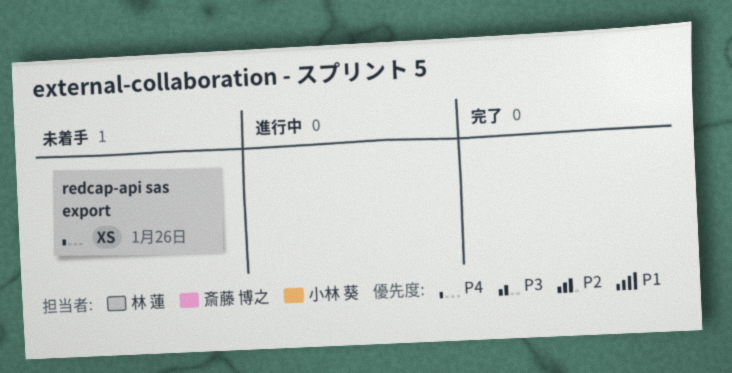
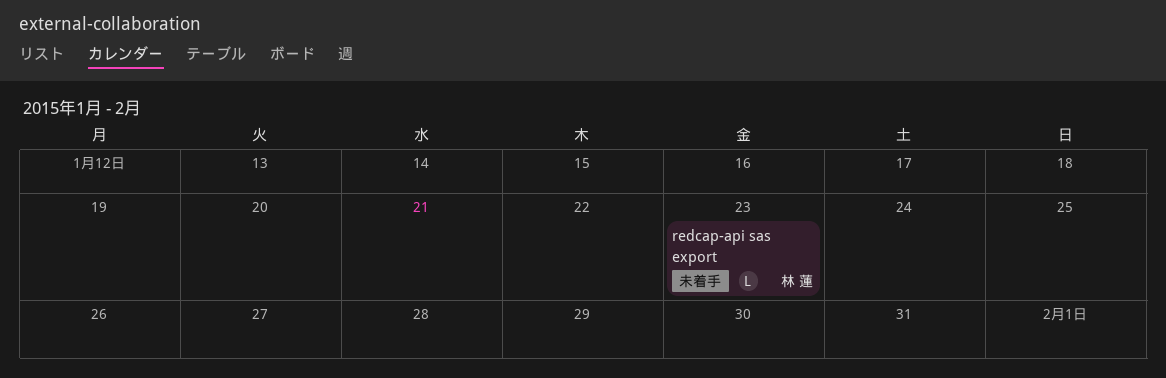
redcap-api sas export, estimate: XS -> L
redcap-api sas export, due: Jan 26 -> Jan 23

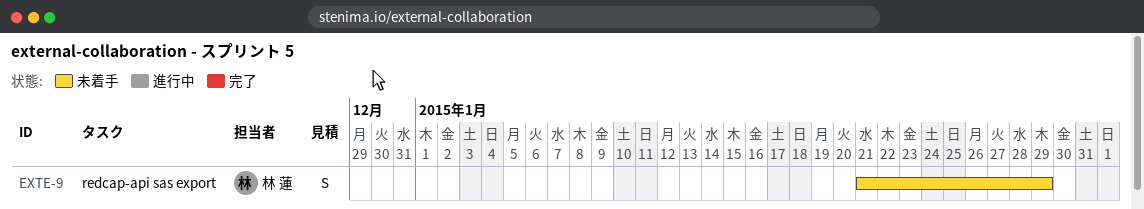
redcap-api sas export, estimate: L -> S
redcap-api sas export, due: Jan 23 -> Jan 29

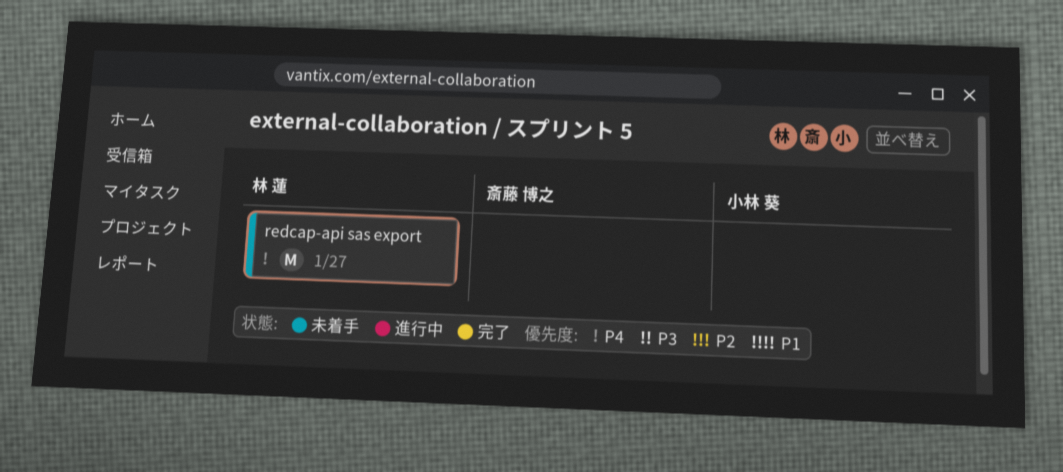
redcap-api sas export, estimate: S -> M
redcap-api sas export, due: Jan 29 -> Jan 27

